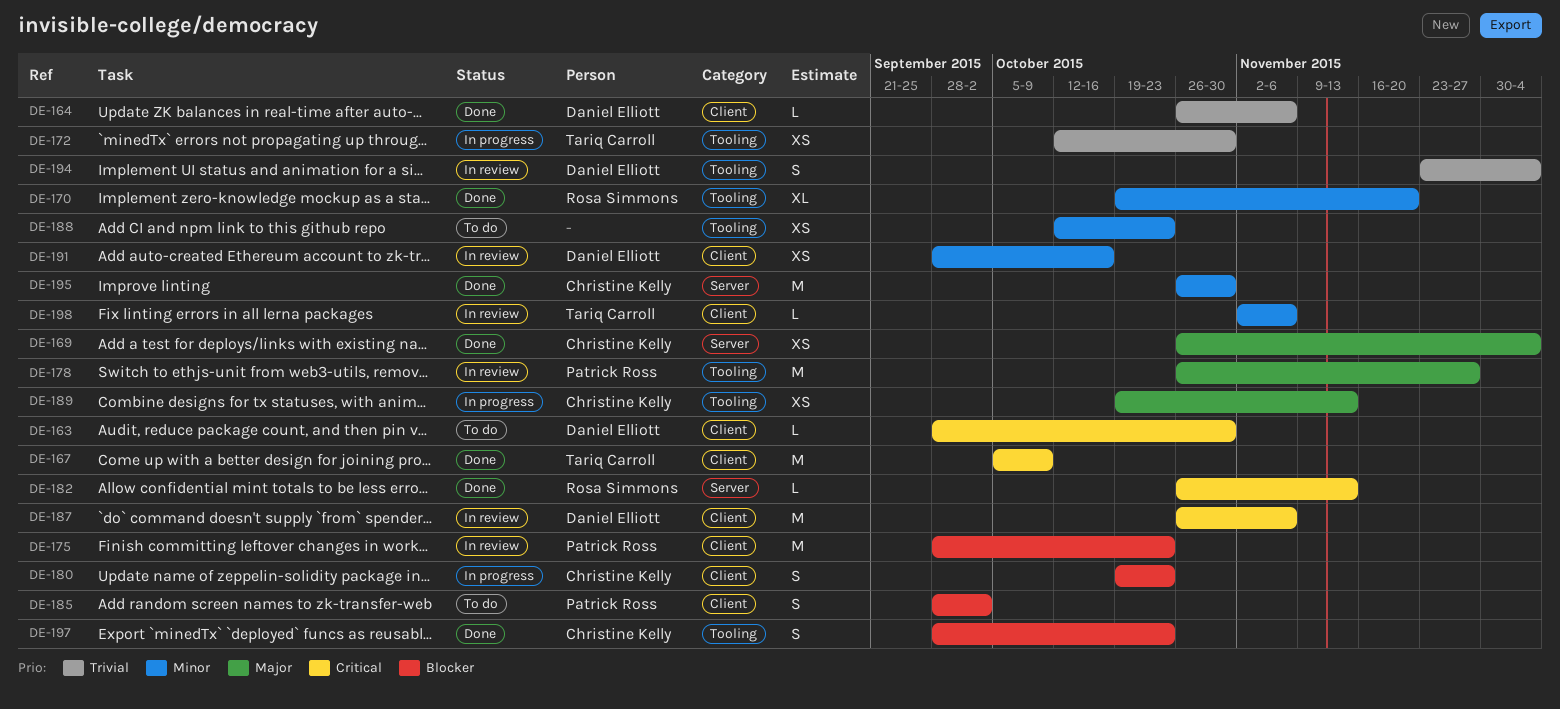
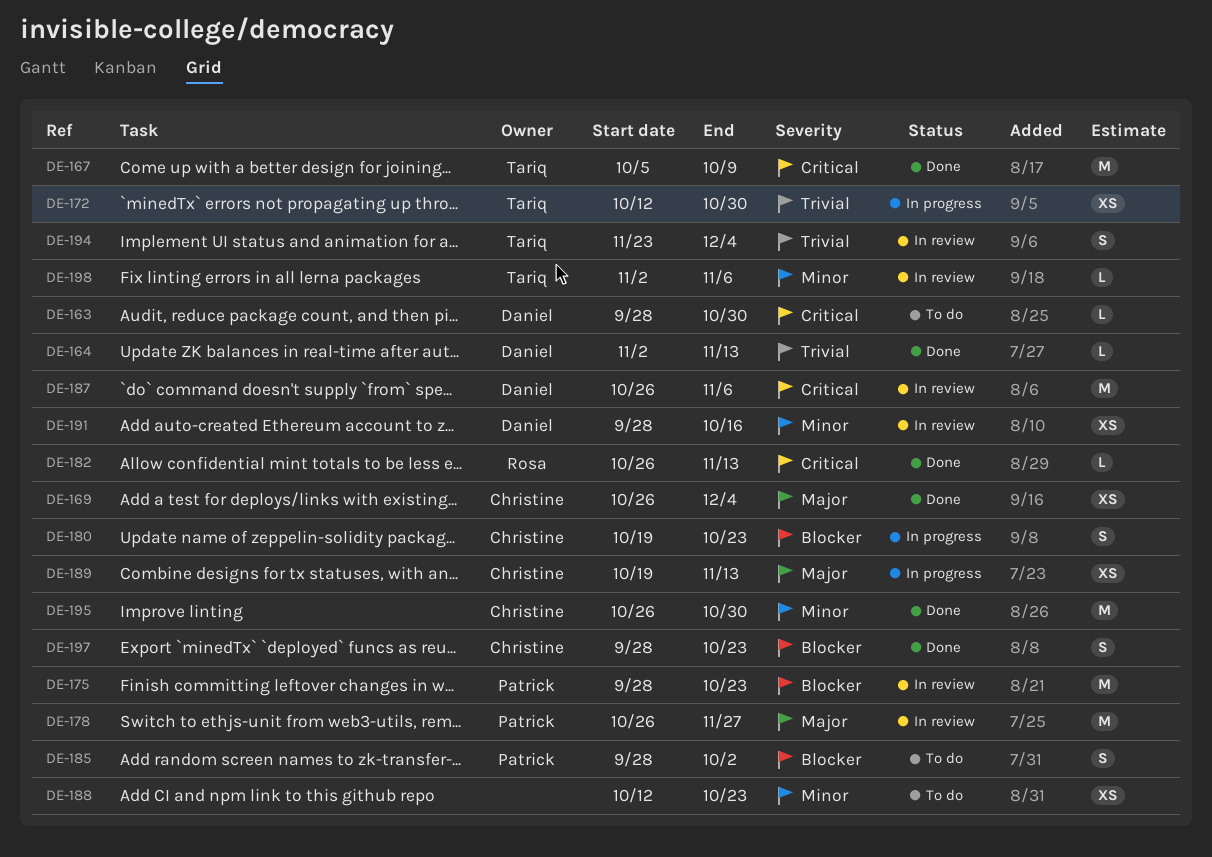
DE-164, start: Oct 26 -> Nov 2
DE-164, due: Nov 6 -> Nov 13
DE-170: present -> none
DE-194, owner: Daniel Elliott -> Tariq Carroll

